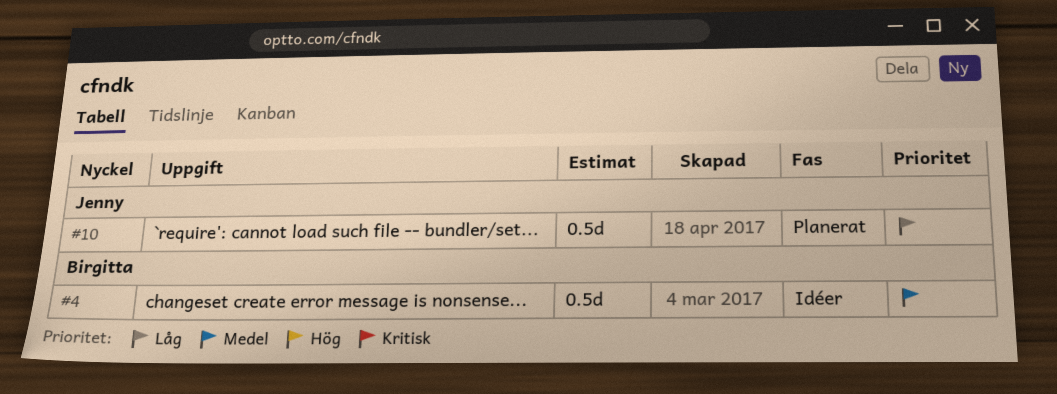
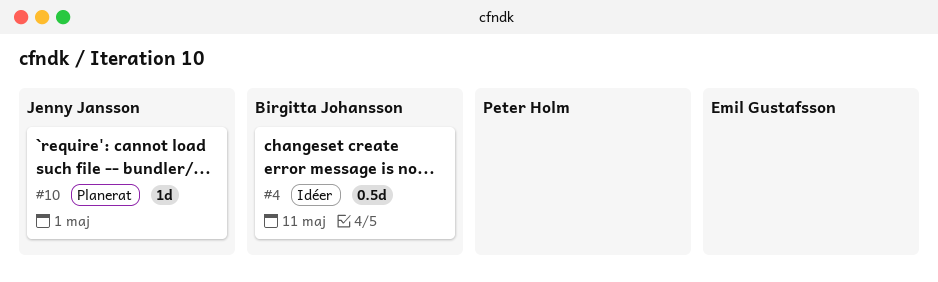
#10, estimate: 0.5d -> 1d

